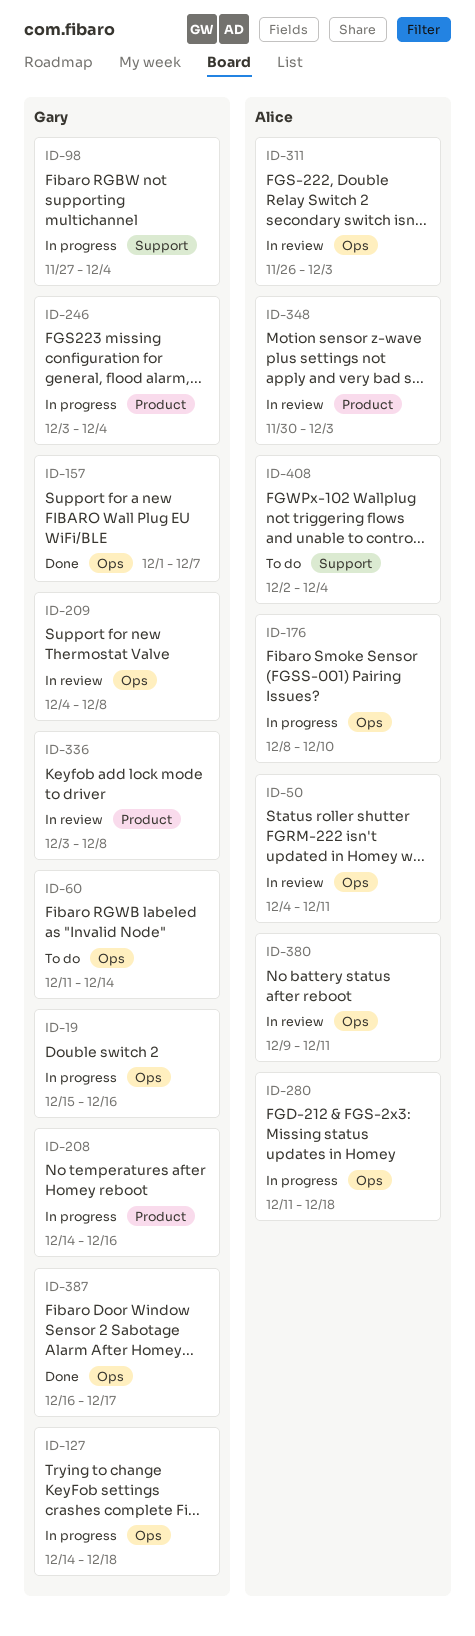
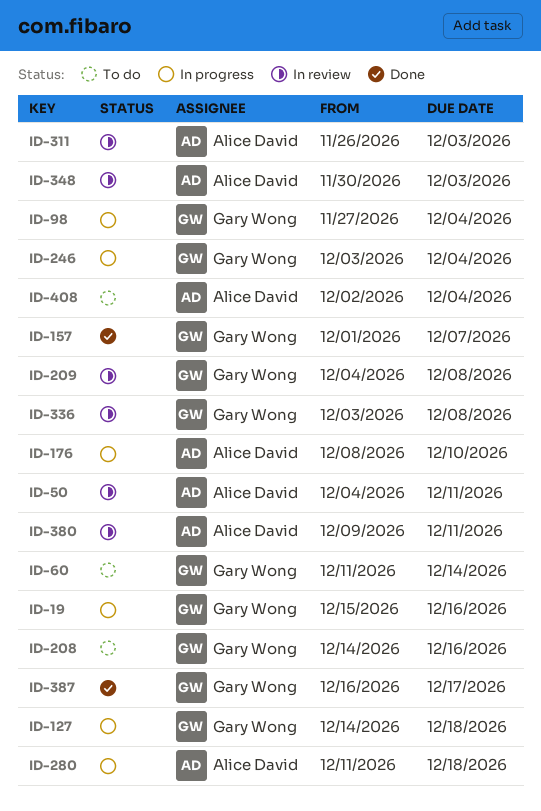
ID-208, status: In progress -> To do

